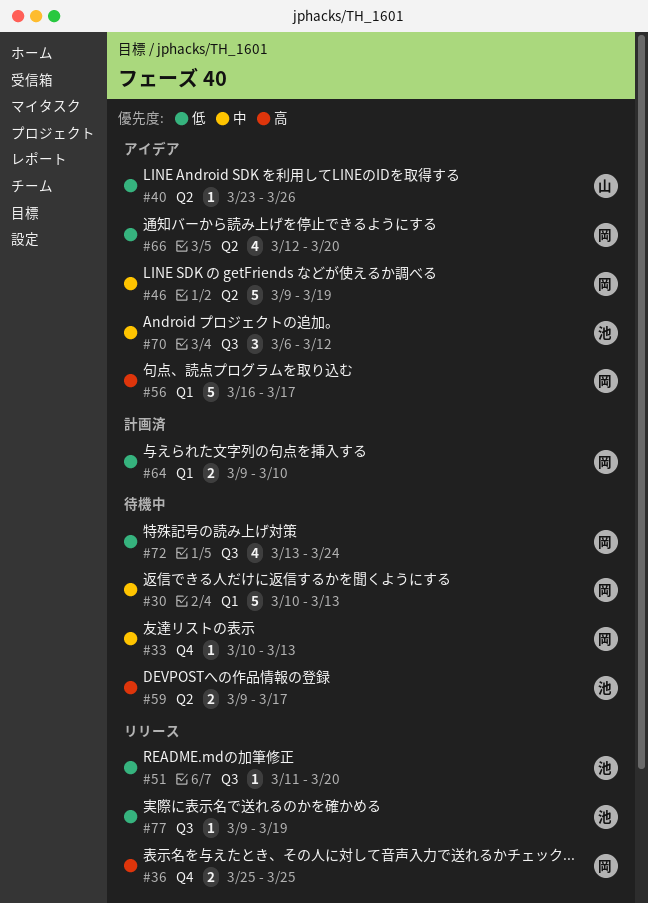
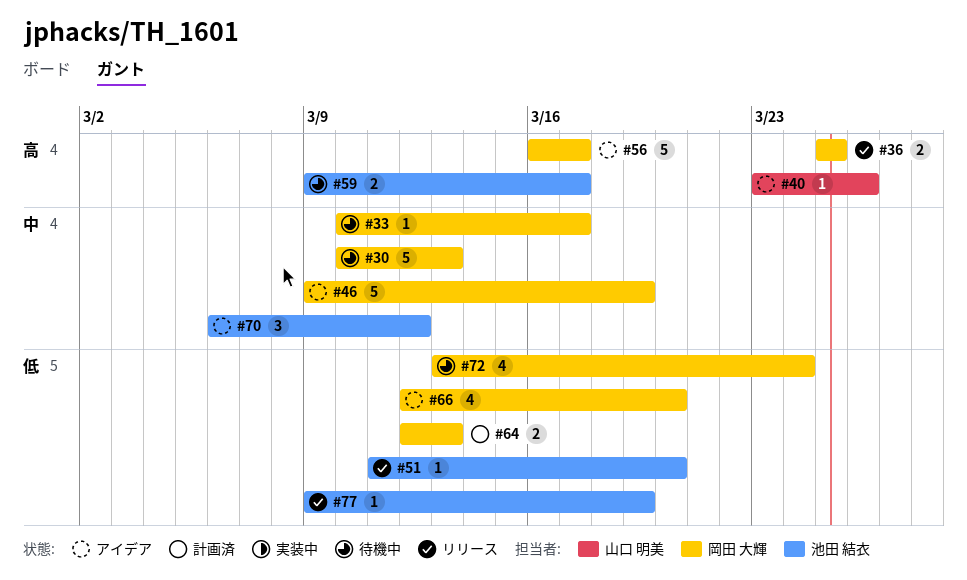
#33, due: Mar 13 -> Mar 17
#40, priority: 低 -> 高
#64, start: Mar 9 -> Mar 12
#64, due: Mar 10 -> Mar 13

